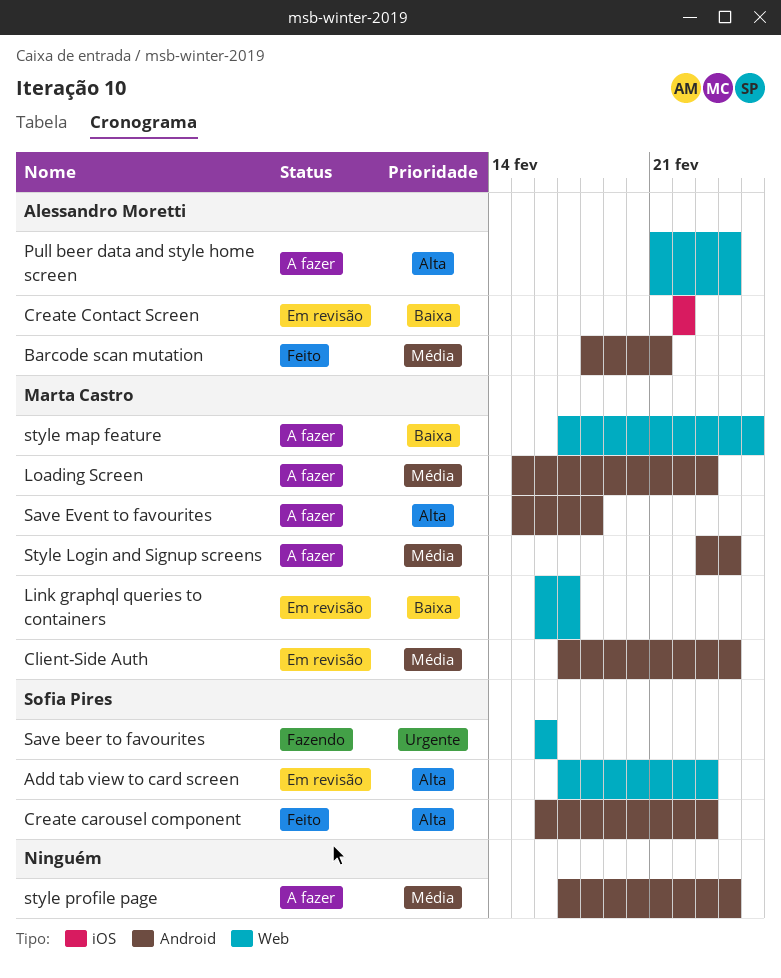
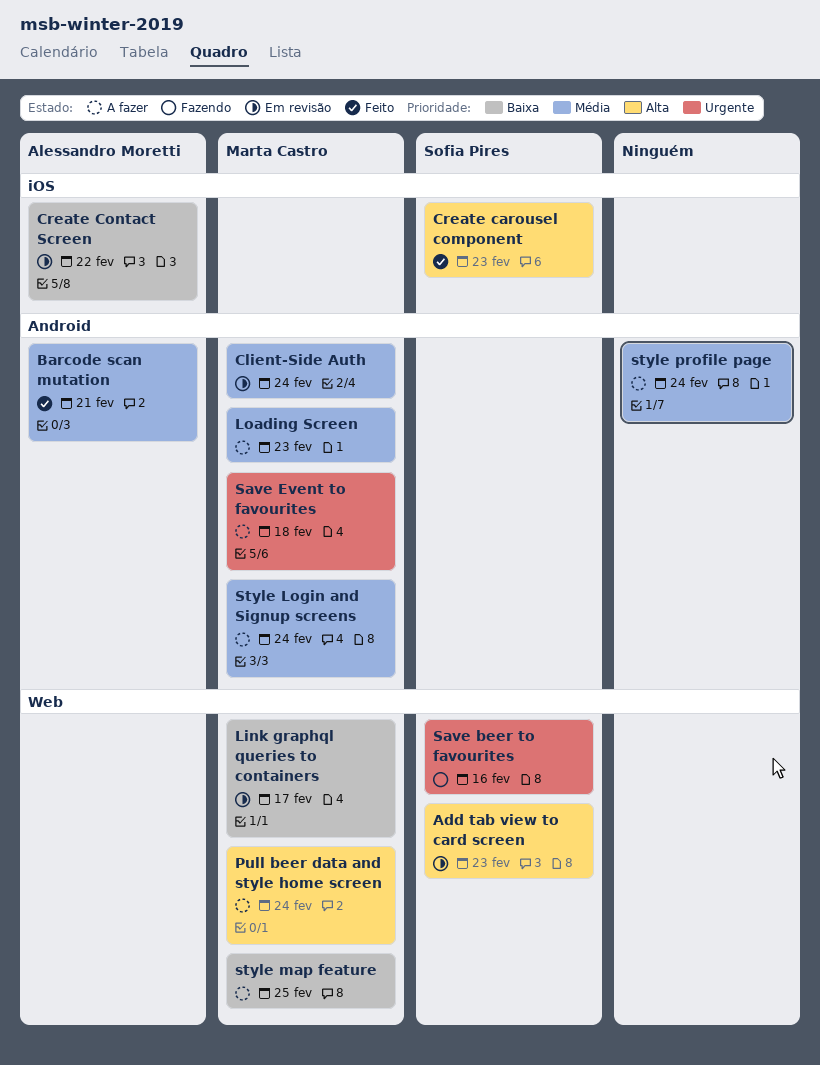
Create carousel component, label: Android -> iOS
Pull beer data and style home screen, owner: Alessandro Moretti -> Marta Castro
Save Event to favourites, priority: Alta -> Urgente

